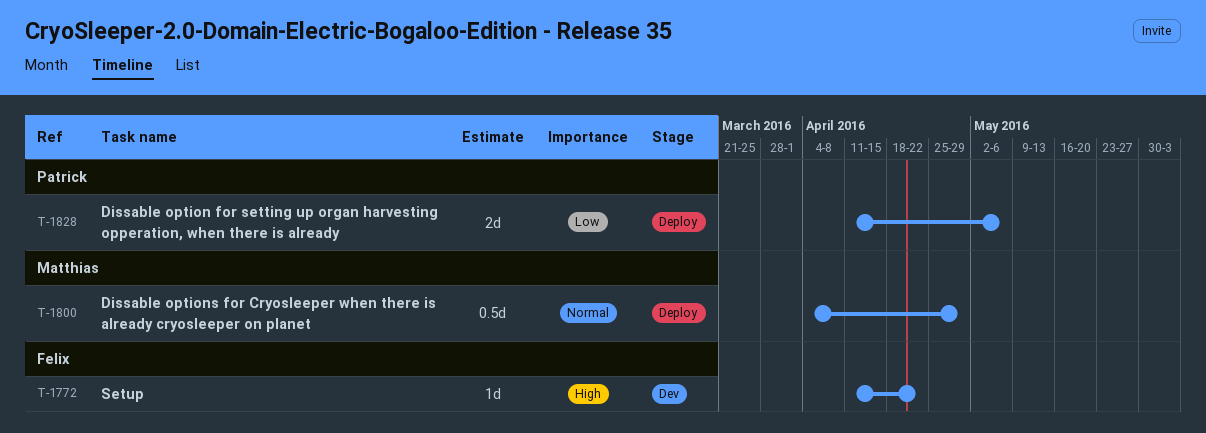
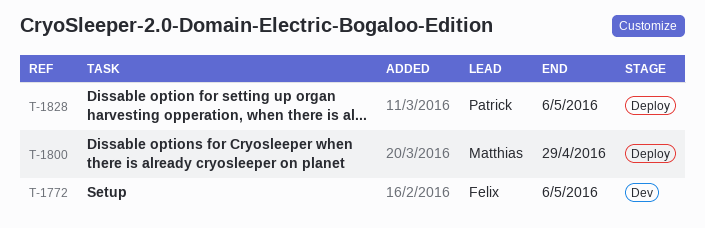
T-1772, due: Apr 22 -> May 6

